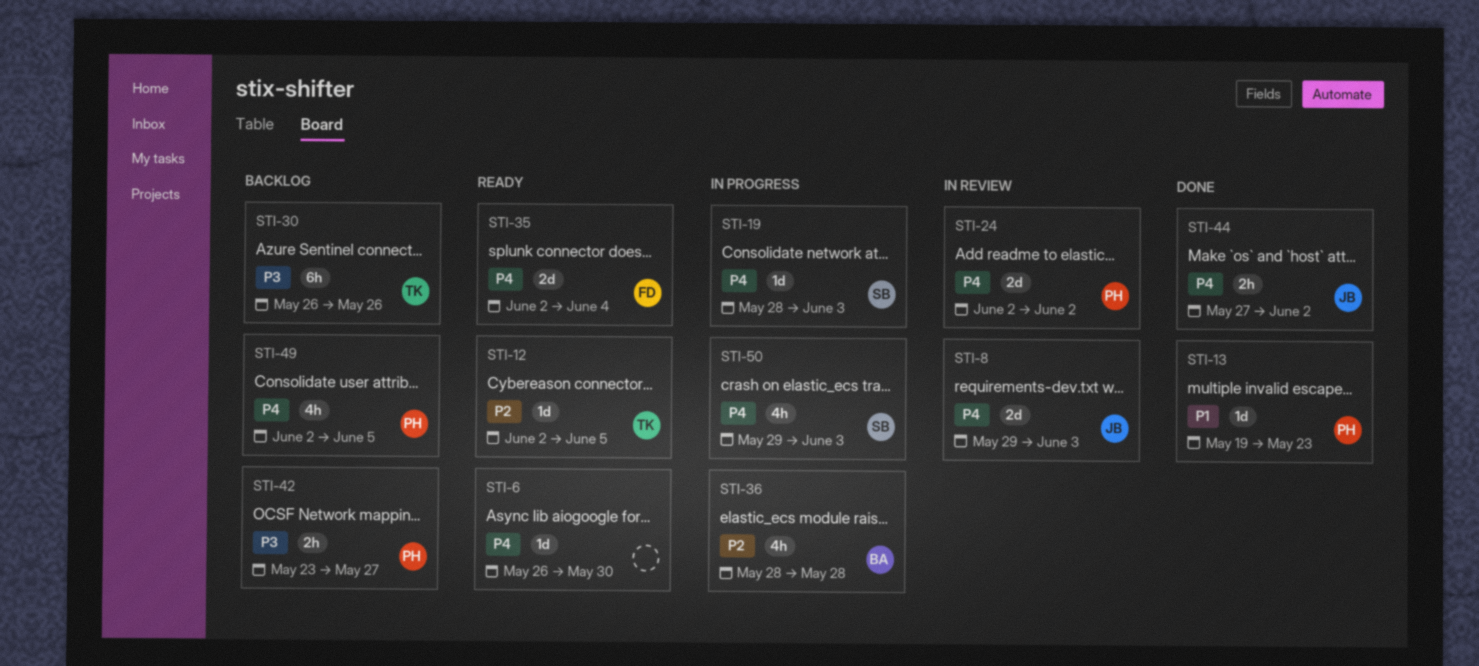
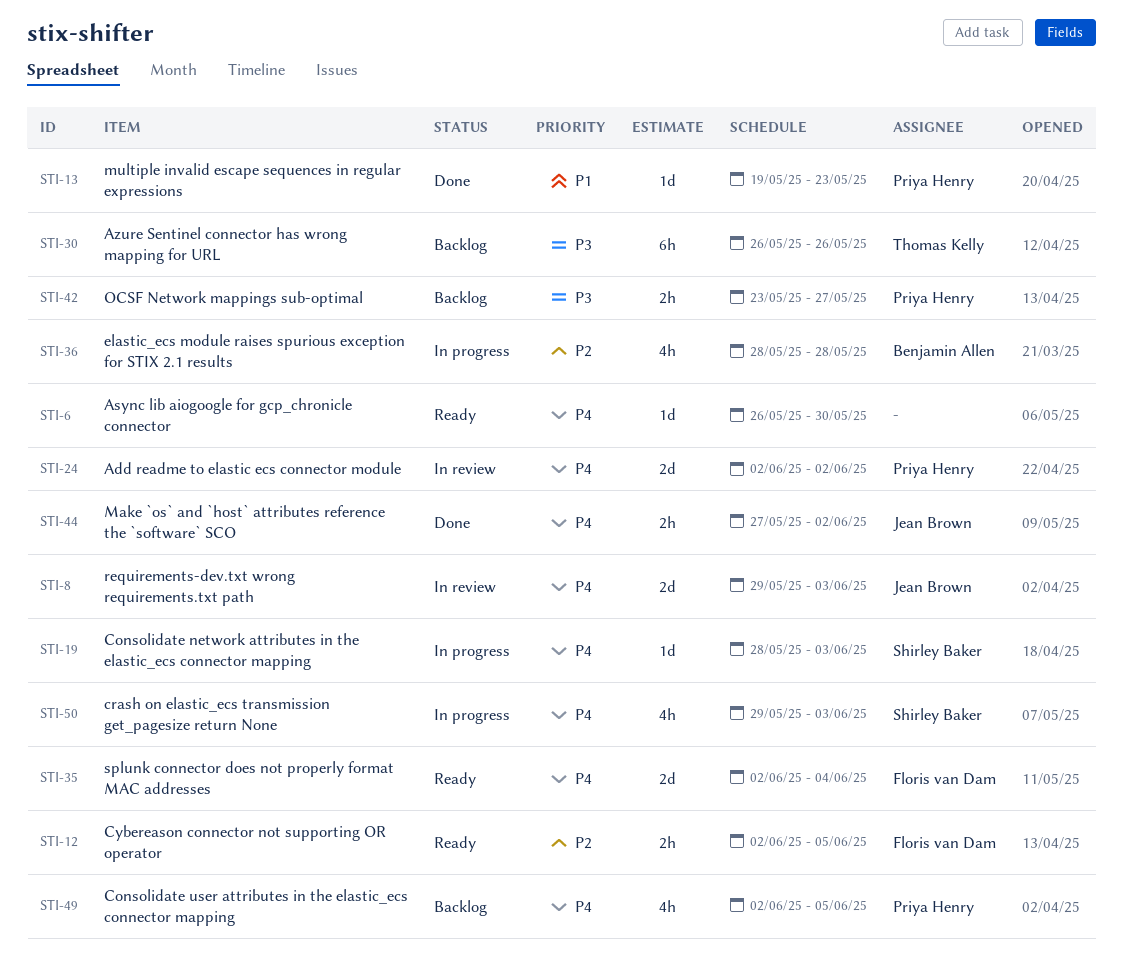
STI-12, owner: Thomas Kelly -> Floris van Dam
STI-12, estimate: 1d -> 2h

